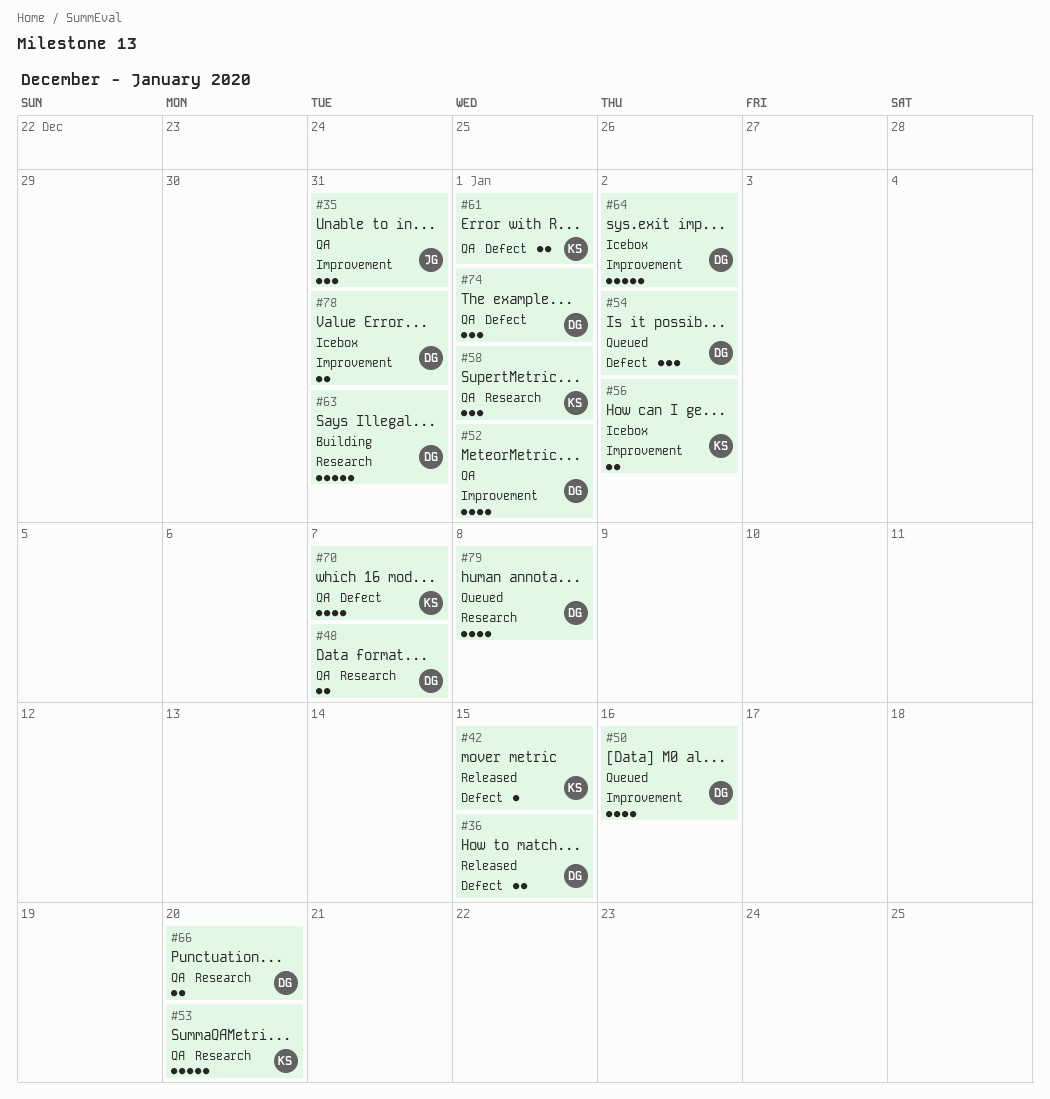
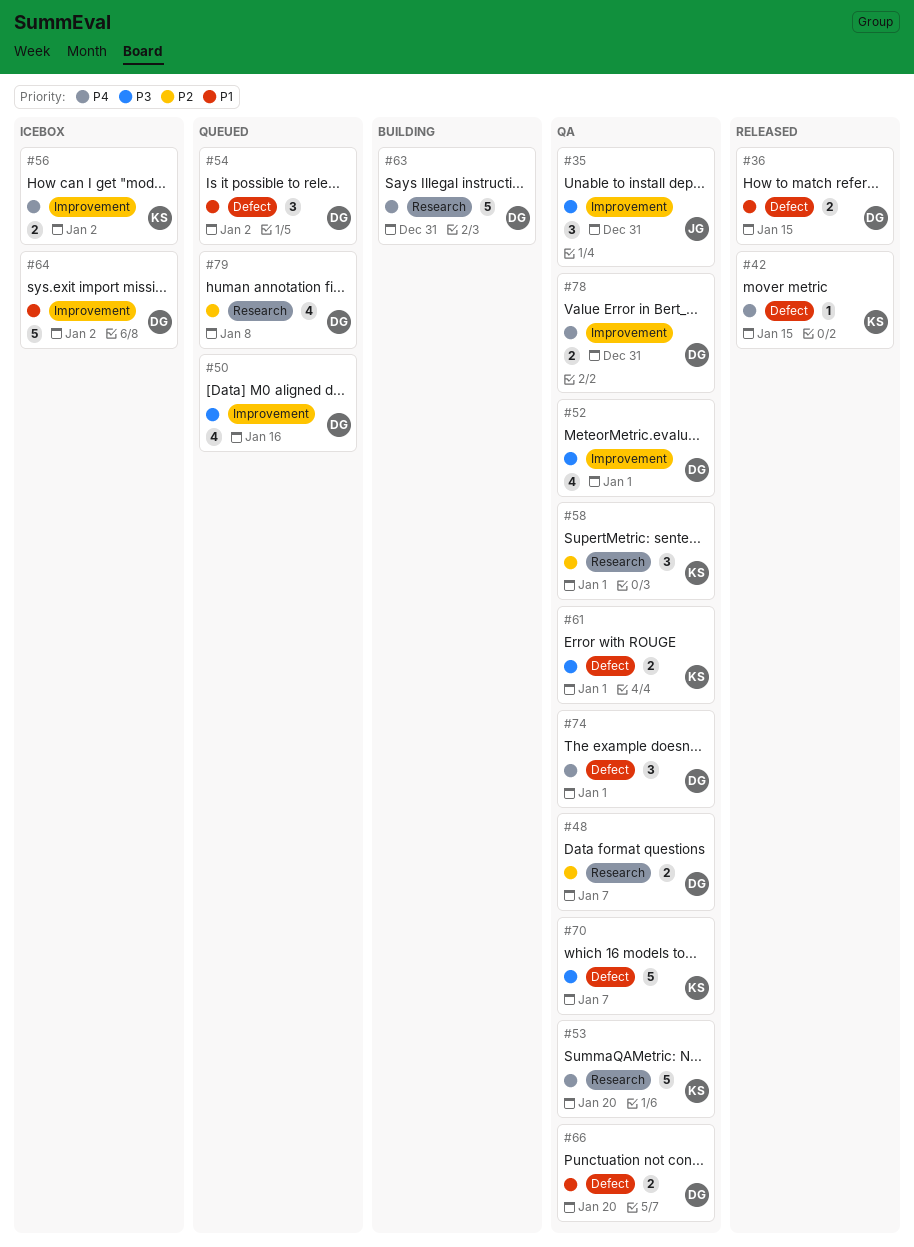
#66, label: Research -> Defect
#70, estimate: 4 -> 5
#78, status: Icebox -> QA

